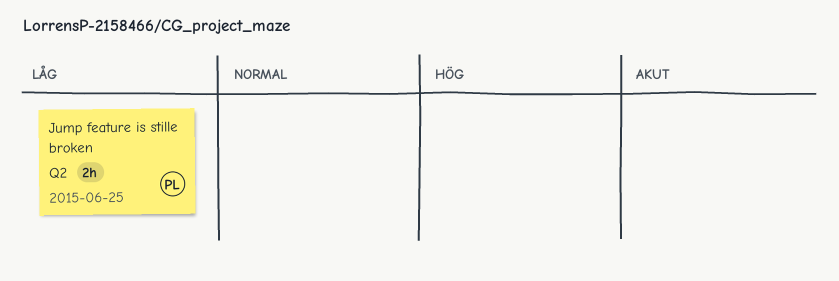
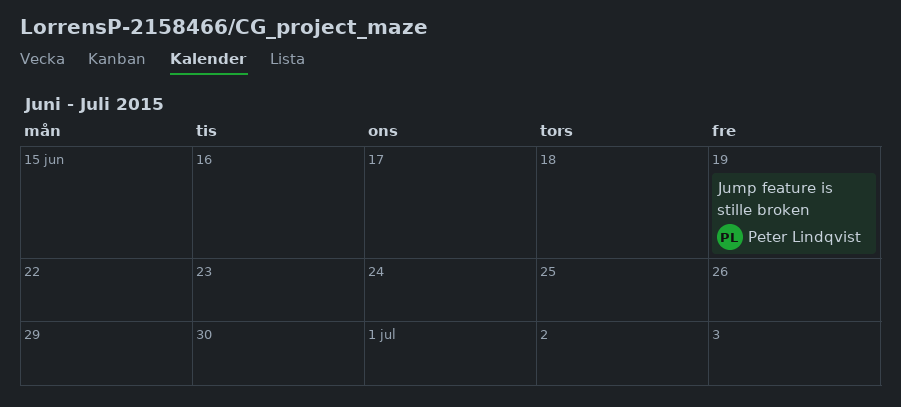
Jump feature is stille broken, due: Jun 25 -> Jun 19

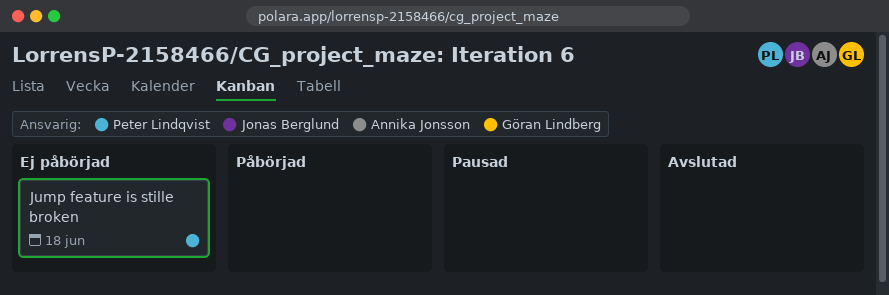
Jump feature is stille broken, due: Jun 19 -> Jun 18

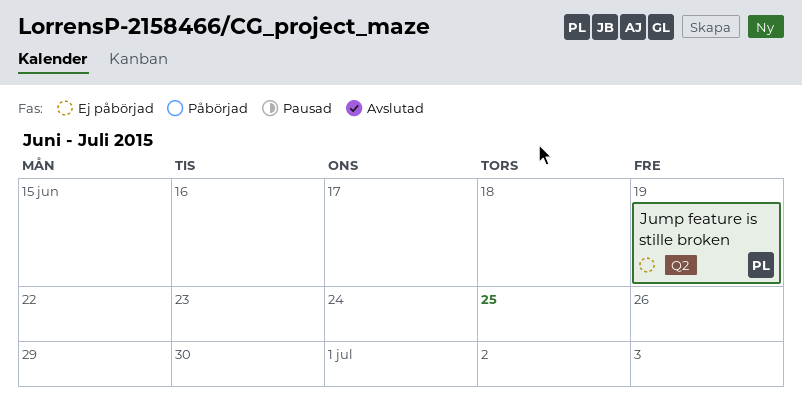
Jump feature is stille broken, due: Jun 18 -> Jun 19

